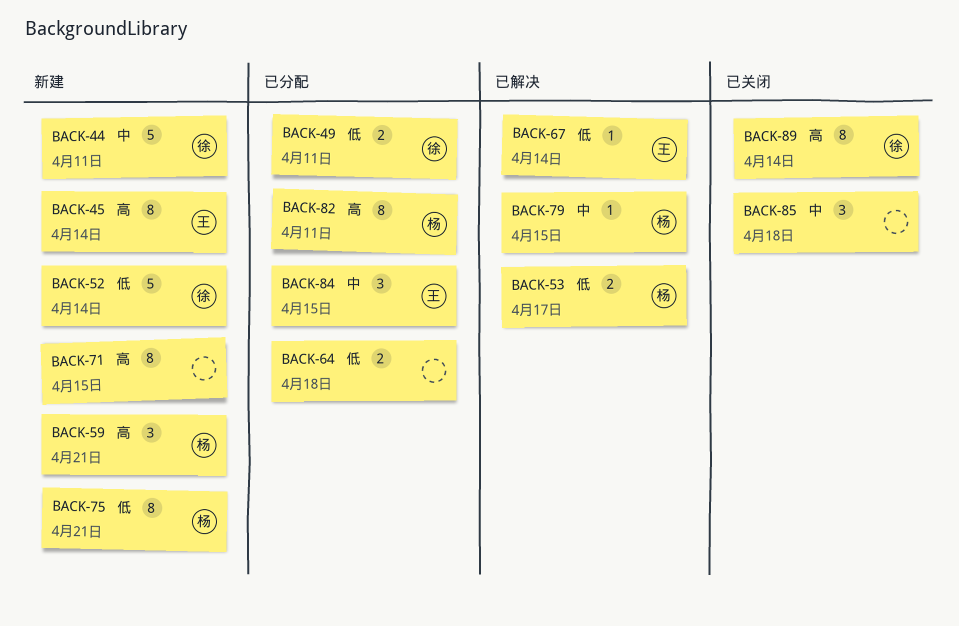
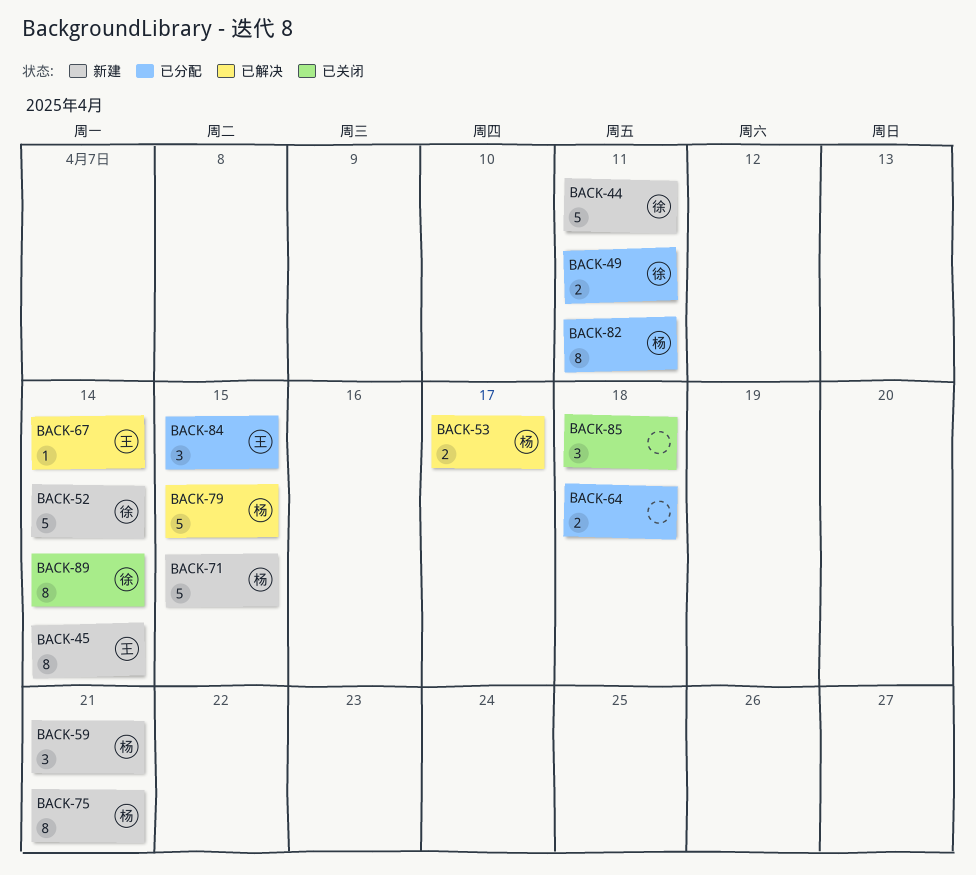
BACK-71, owner: none -> 杨
BACK-71, estimate: 8 -> 5
BACK-79, estimate: 1 -> 5

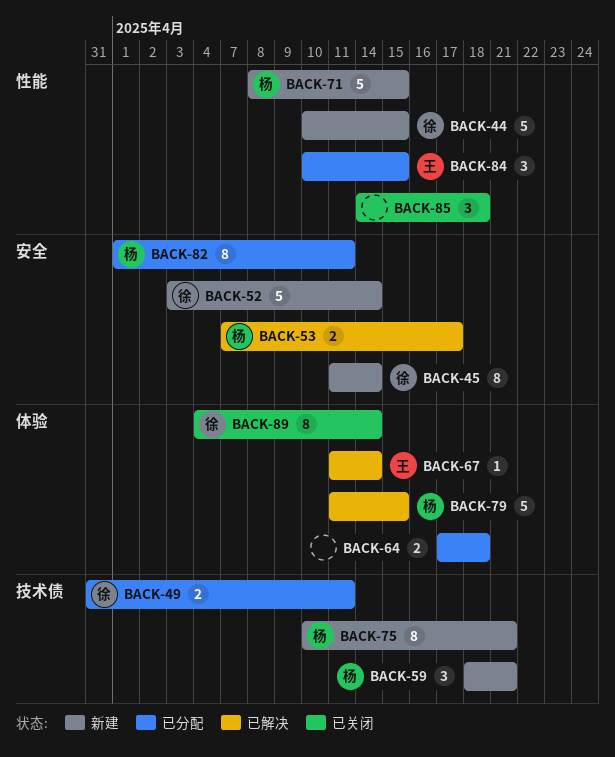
BACK-44, due: Apr 11 -> Apr 15
BACK-45, owner: 王 -> 徐

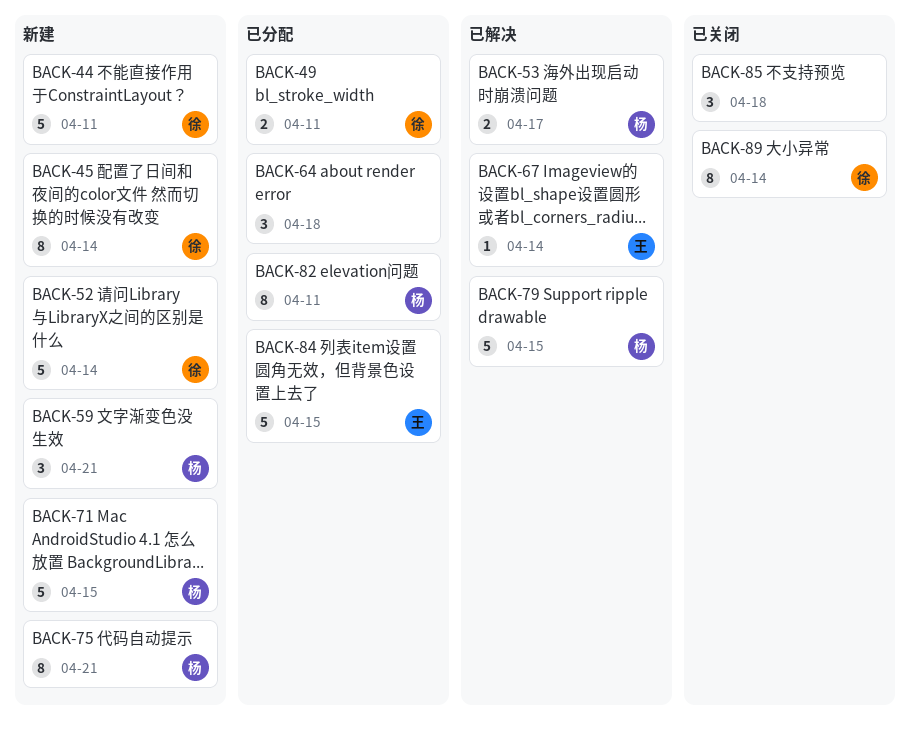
BACK-44, due: Apr 15 -> Apr 11
BACK-64, estimate: 2 -> 3
BACK-84, estimate: 3 -> 5

